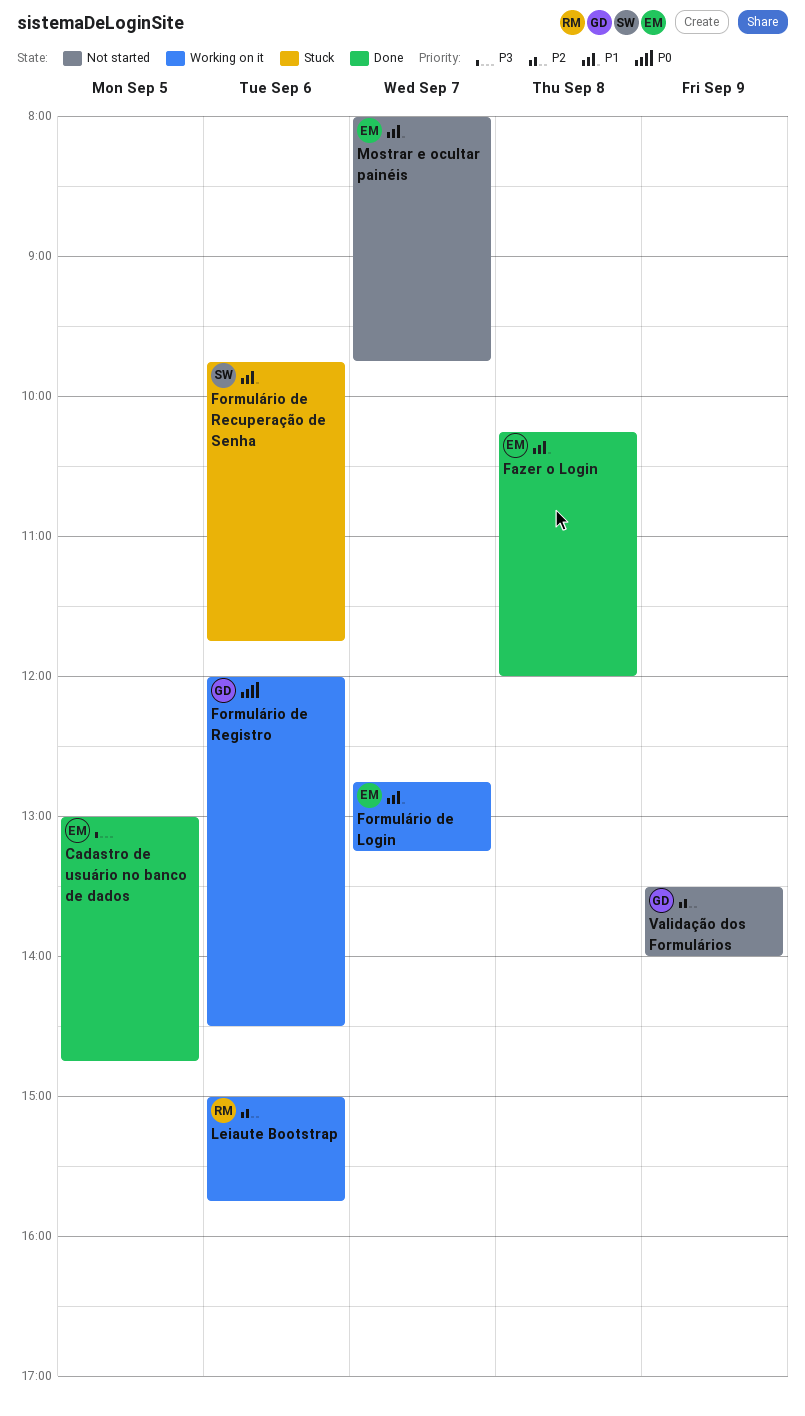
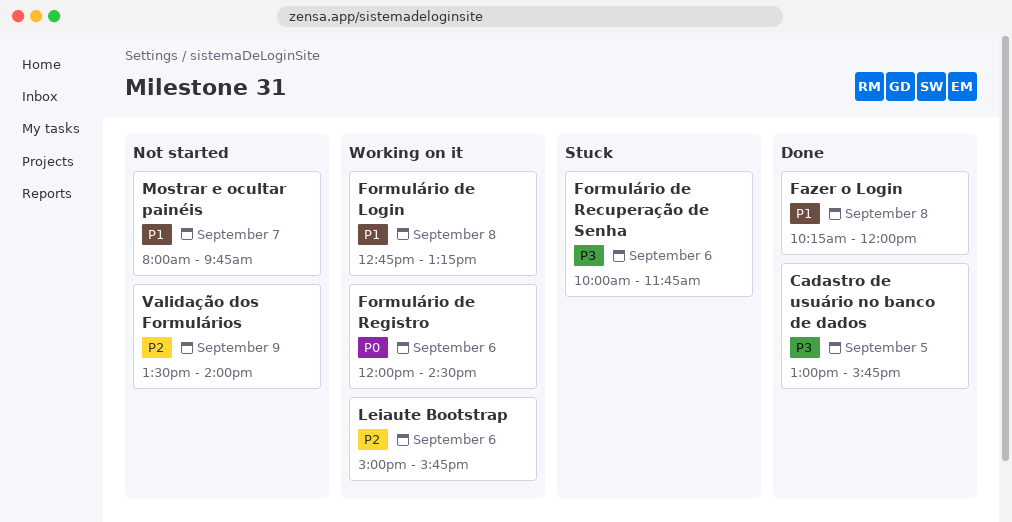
Cadastro de usuário no banco de dados, ends: 14:45 -> 15:45
Formulário de Login, day: Sep 7 -> Sep 8
Formulário de Recuperação de Senha, priority: P1 -> P3
Formulário de Recuperação de Senha, begins: 09:45 -> 10:00

